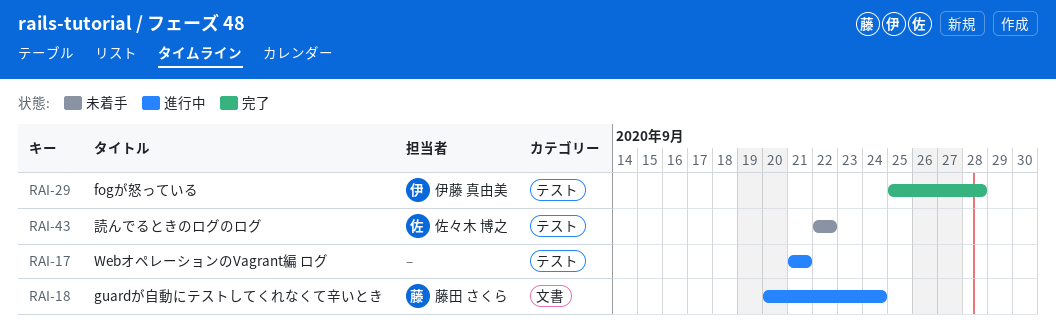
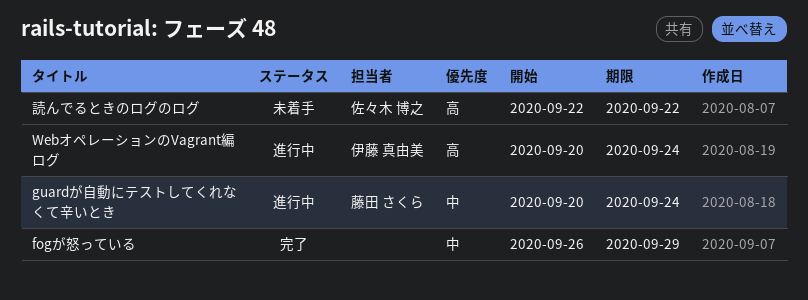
fogが怒っている, owner: 伊藤 真由美 -> none
fogが怒っている, start: Sep 25 -> Sep 26
fogが怒っている, due: Sep 28 -> Sep 29
WebオペレーションのVagrant編 ログ, owner: none -> 伊藤 真由美
WebオペレーションのVagrant編 ログ, start: Sep 21 -> Sep 20
WebオペレーションのVagrant編 ログ, due: Sep 21 -> Sep 24

